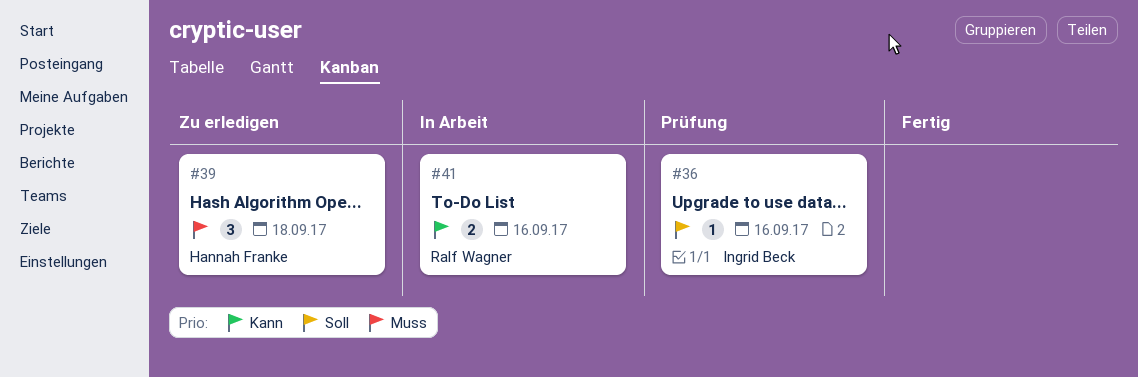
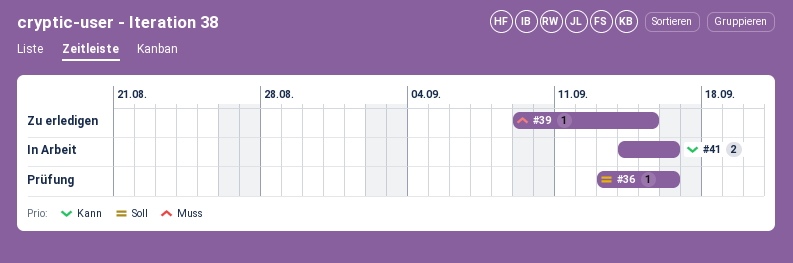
#39, estimate: 3 -> 1
#39, due: Sep 18 -> Sep 15

